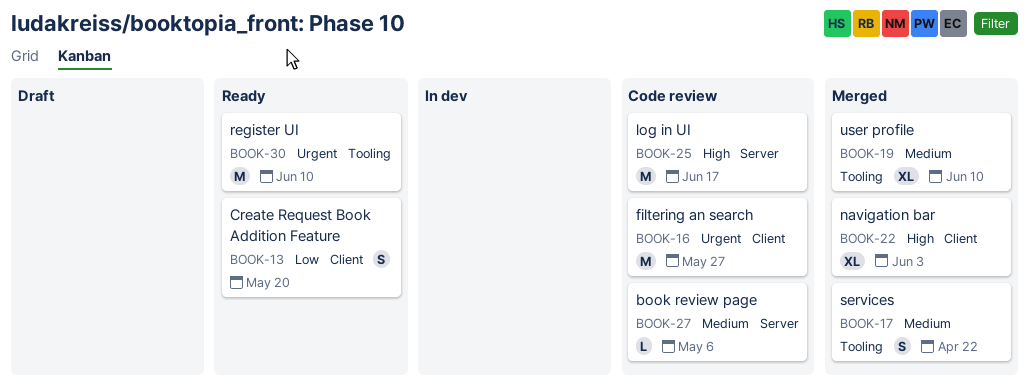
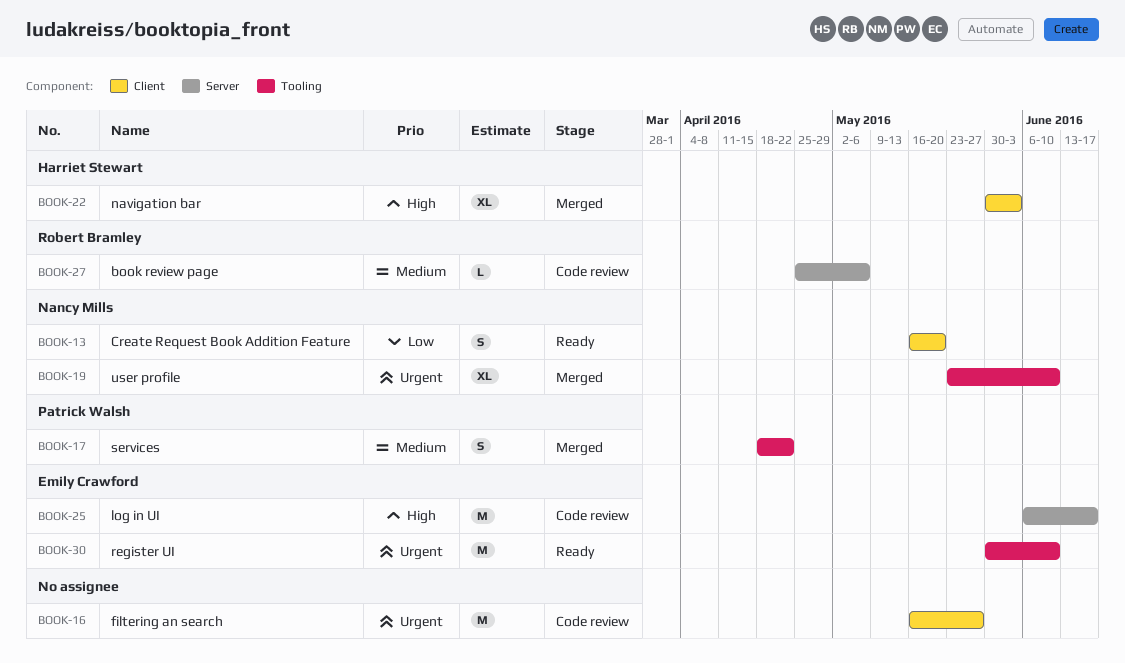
BOOK-19, priority: Medium -> Urgent

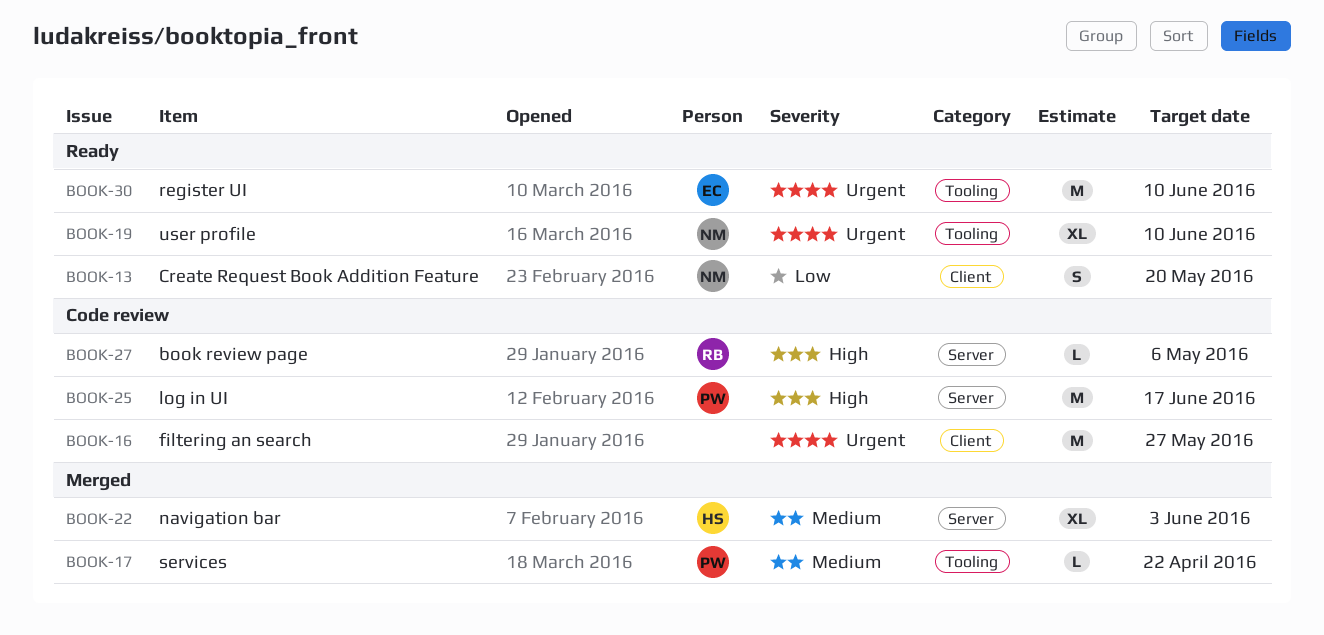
BOOK-17, estimate: S -> L
BOOK-19, status: Merged -> Ready
BOOK-22, priority: High -> Medium
BOOK-22, label: Client -> Server
BOOK-25, owner: Emily Crawford -> Patrick Walsh
BOOK-27, priority: Medium -> High

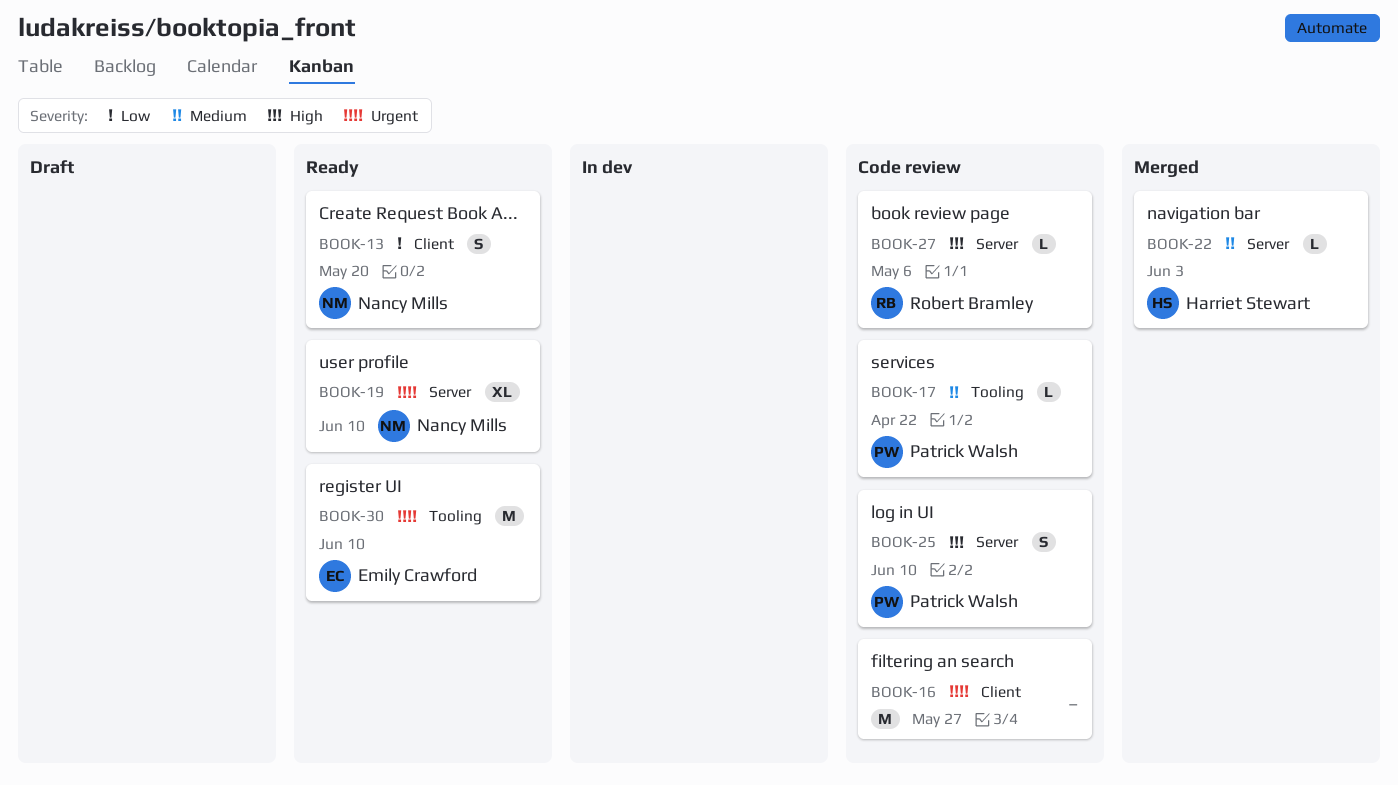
BOOK-17, status: Merged -> Code review
BOOK-19, label: Tooling -> Server
BOOK-22, estimate: XL -> L
BOOK-25, estimate: M -> S
BOOK-25, due: Jun 17 -> Jun 10

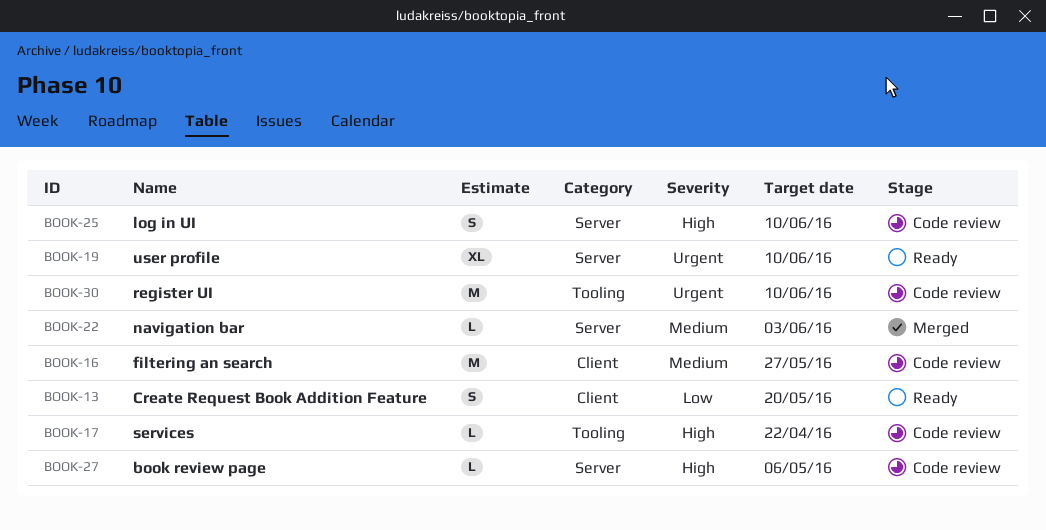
BOOK-16, priority: Urgent -> Medium
BOOK-17, priority: Medium -> High
BOOK-30, status: Ready -> Code review

